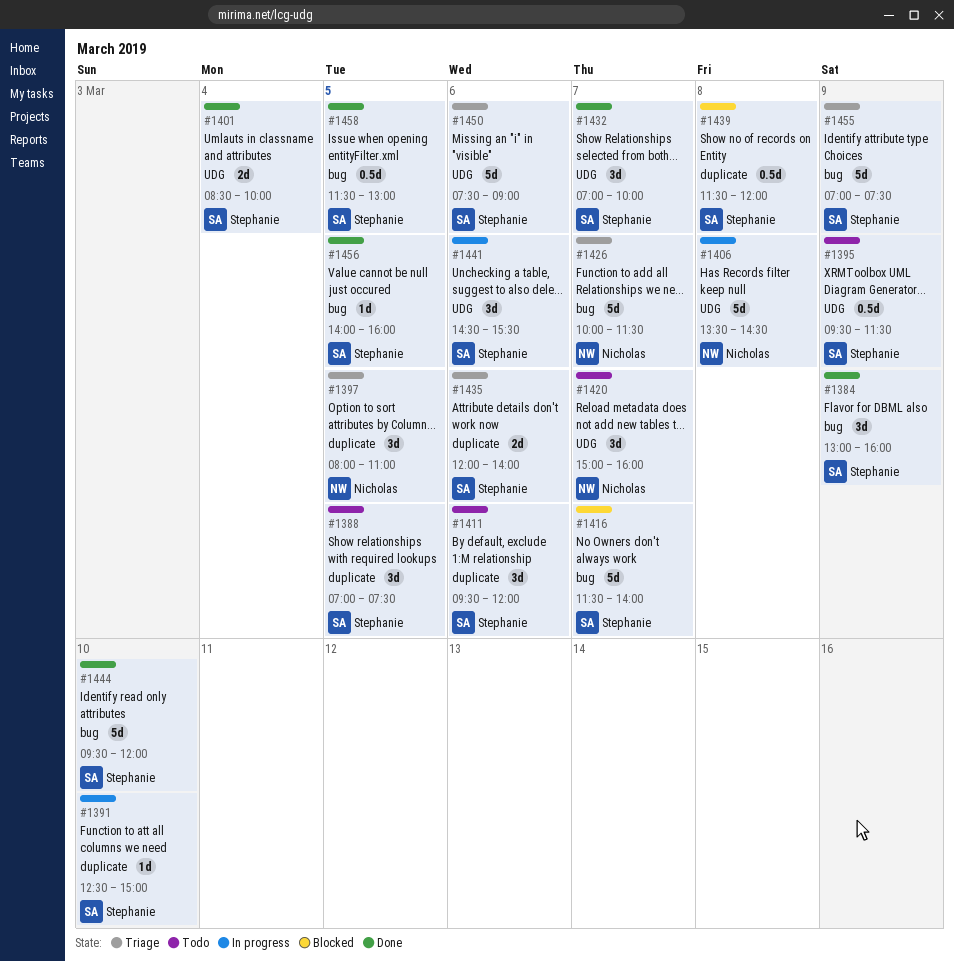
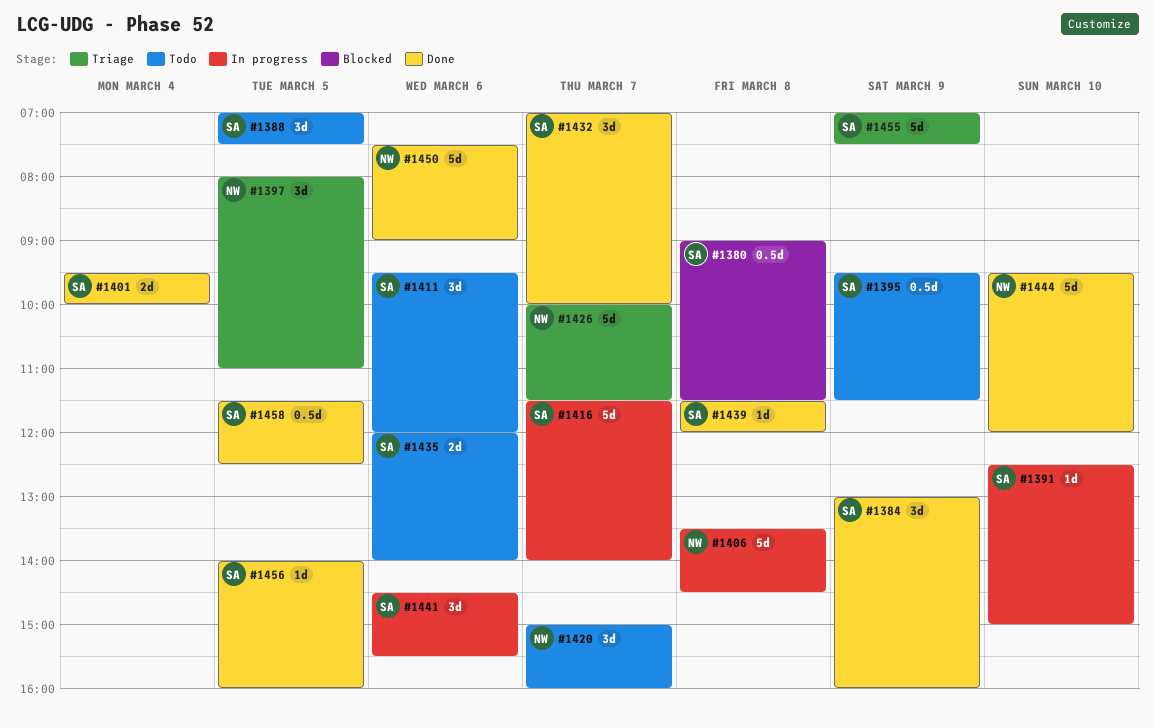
#1380: none -> present
#1401, begins: 08:30 -> 09:30
#1416, status: Blocked -> In progress
#1435, status: Triage -> Todo
#1439, status: Blocked -> Done
#1439, estimate: 0.5d -> 1d
#1444, owner: Stephanie -> Nicholas
#1450, status: Triage -> Done
#1450, owner: Stephanie -> Nicholas
#1458, ends: 13:00 -> 12:30

